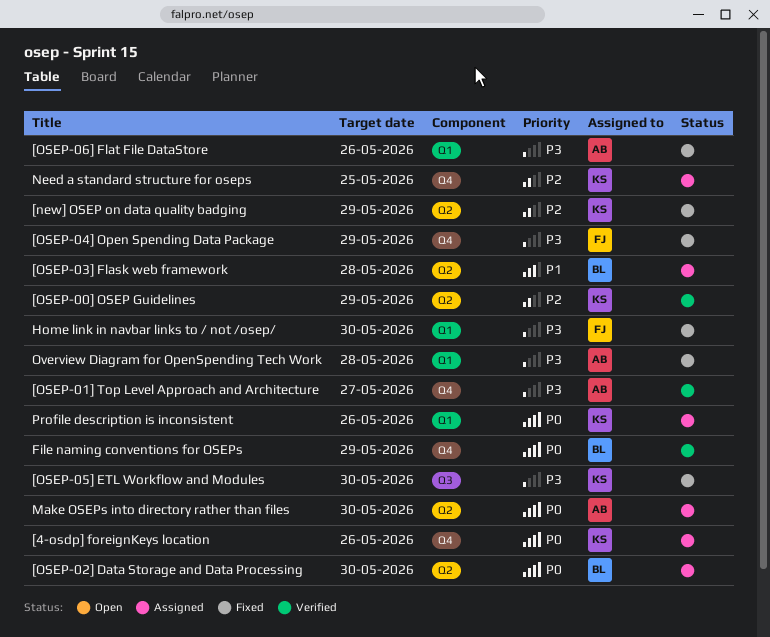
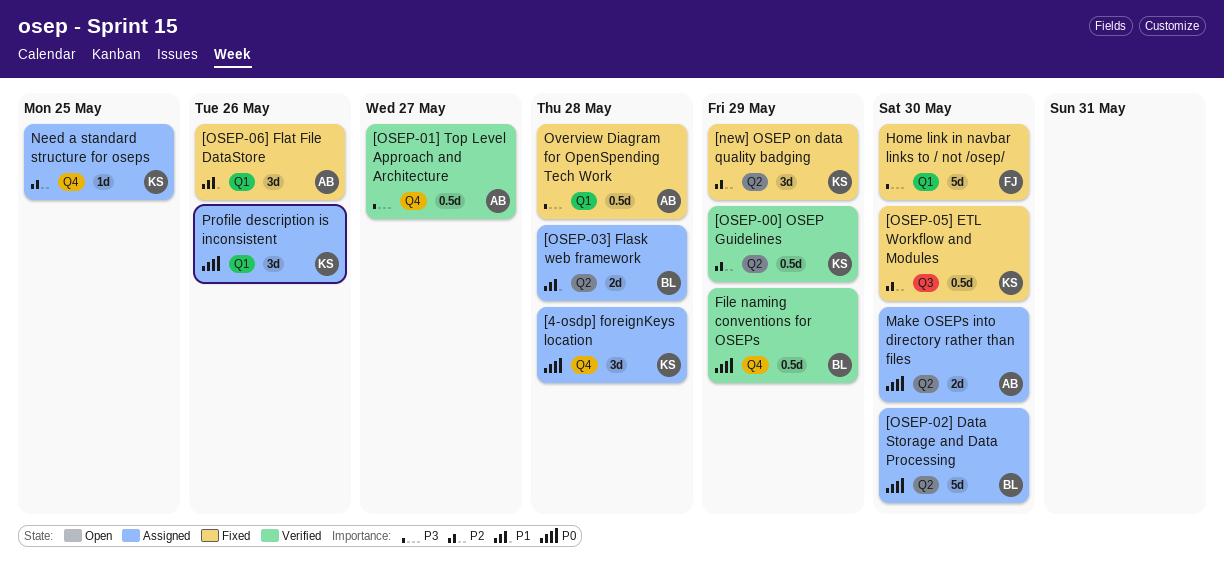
[4-osdp] foreignKeys location, due: May 26 -> May 28
[OSEP-04] Open Spending Data Package: present -> none
[OSEP-05] ETL Workflow and Modules, priority: P3 -> P2
[OSEP-06] Flat File DataStore, priority: P3 -> P1

